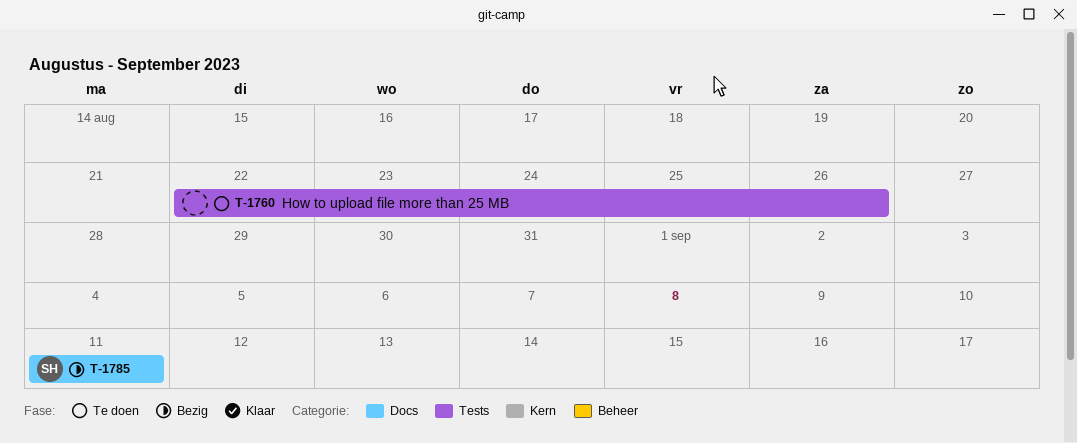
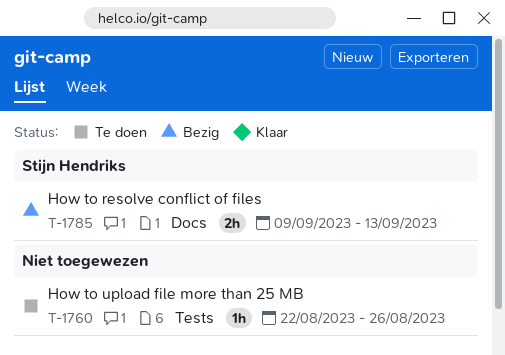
T-1785, start: Sep 11 -> Sep 9
T-1785, due: Sep 11 -> Sep 13

